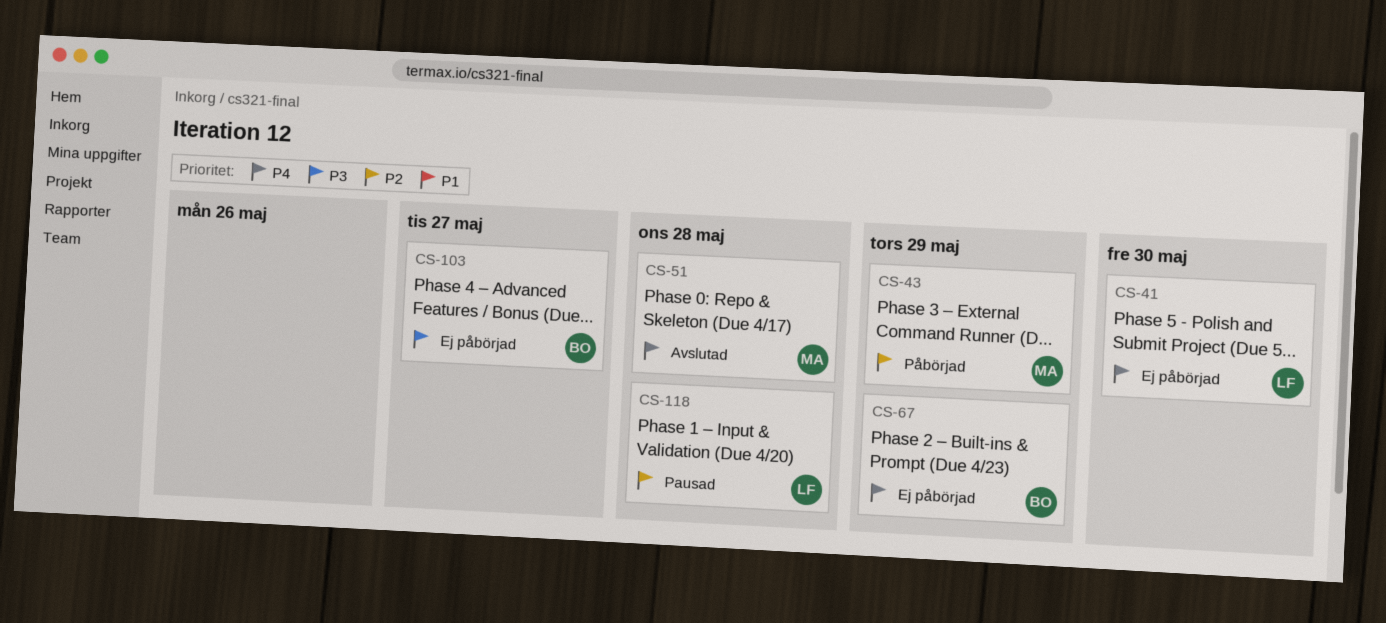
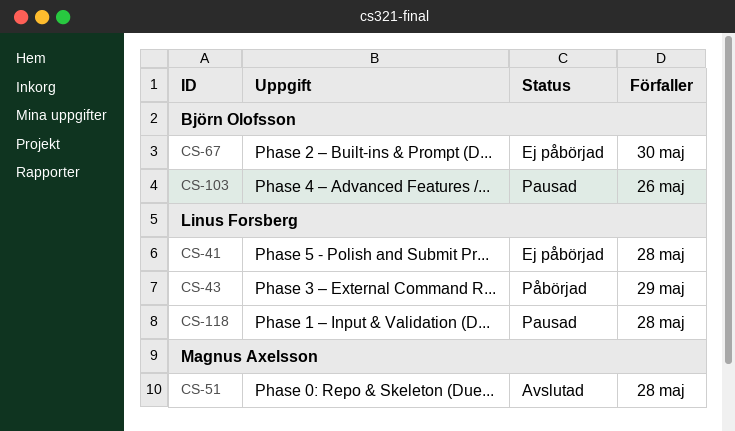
CS-41, due: May 30 -> May 28
CS-43, owner: Magnus Axelsson -> Linus Forsberg
CS-67, due: May 29 -> May 30
CS-103, status: Ej påbörjad -> Pausad
CS-103, due: May 27 -> May 26

